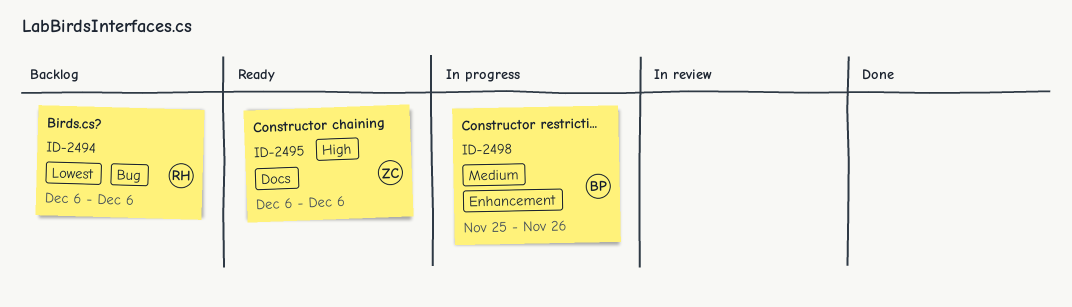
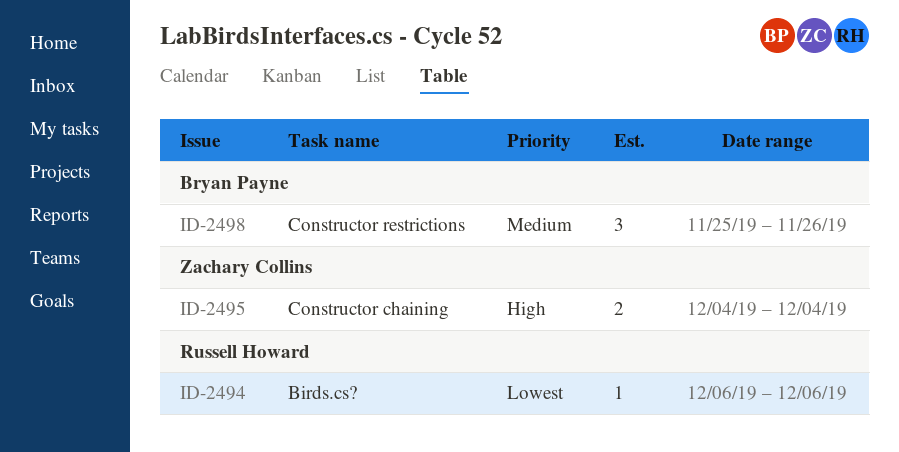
ID-2495, start: Dec 6 -> Dec 4
ID-2495, due: Dec 6 -> Dec 4

